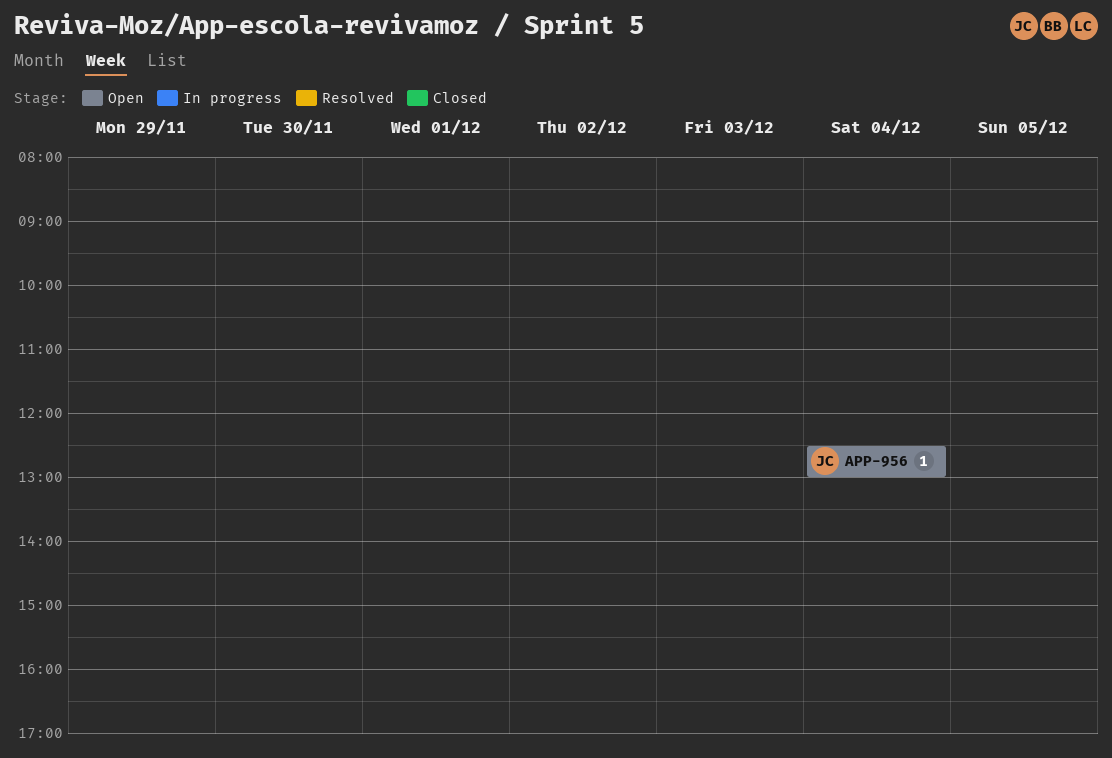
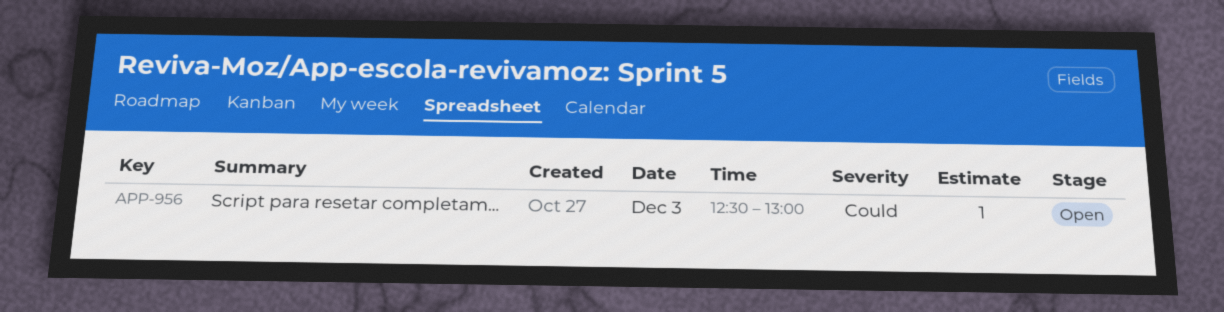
APP-956, day: Dec 4 -> Dec 3

